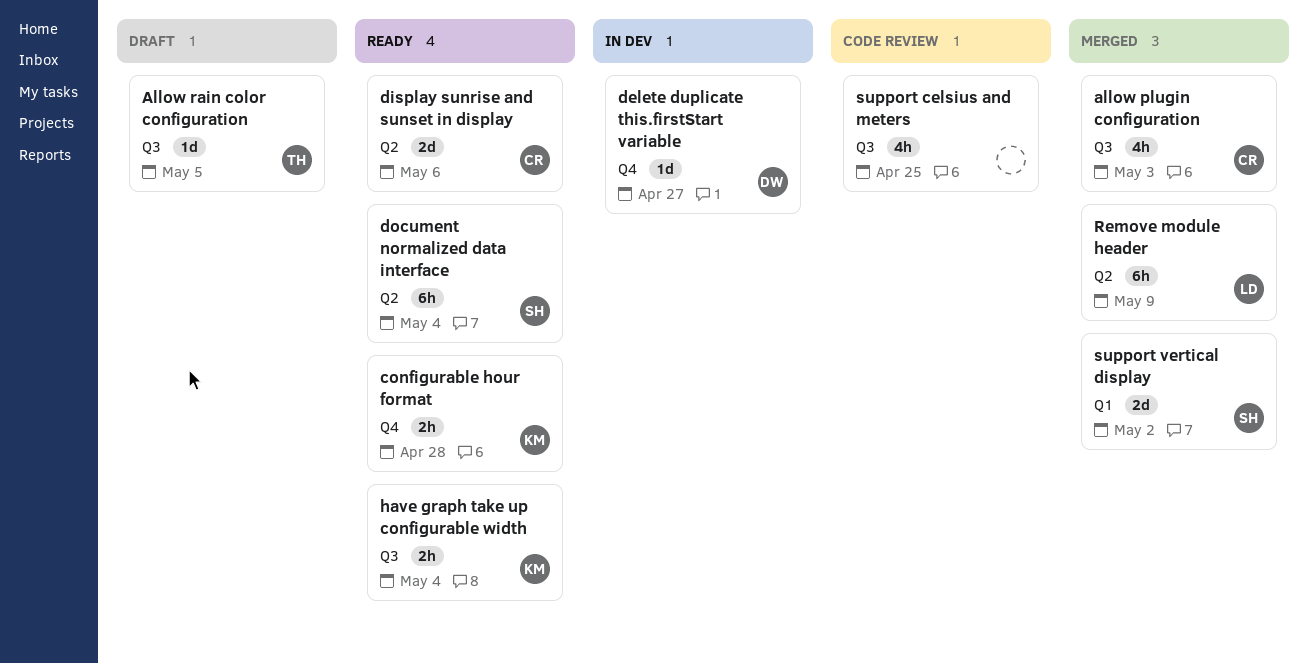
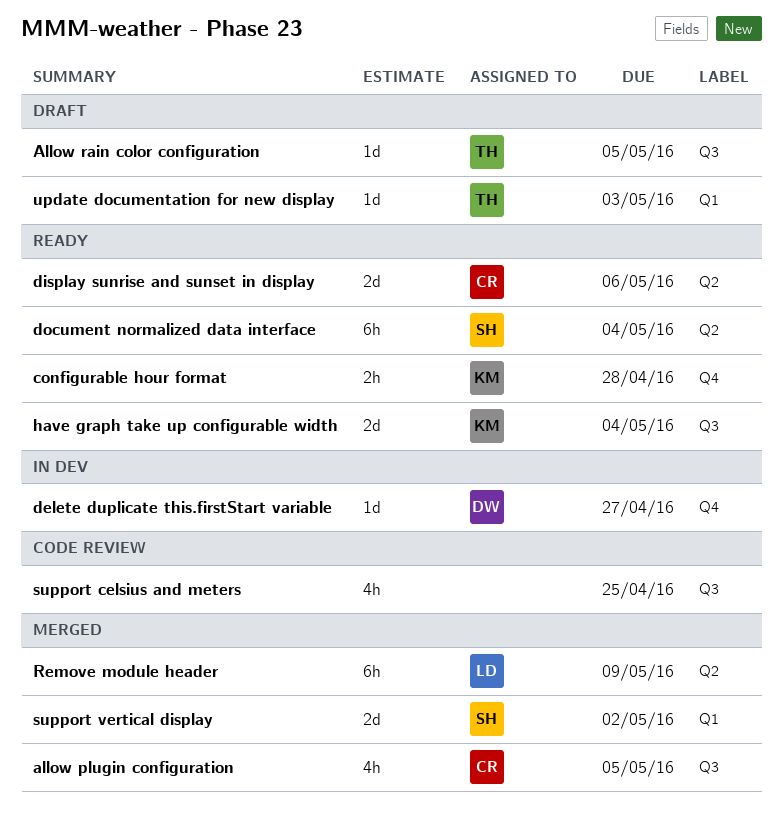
allow plugin configuration, due: May 3 -> May 5
have graph take up configurable width, estimate: 2h -> 2d
update documentation for new display: none -> present

